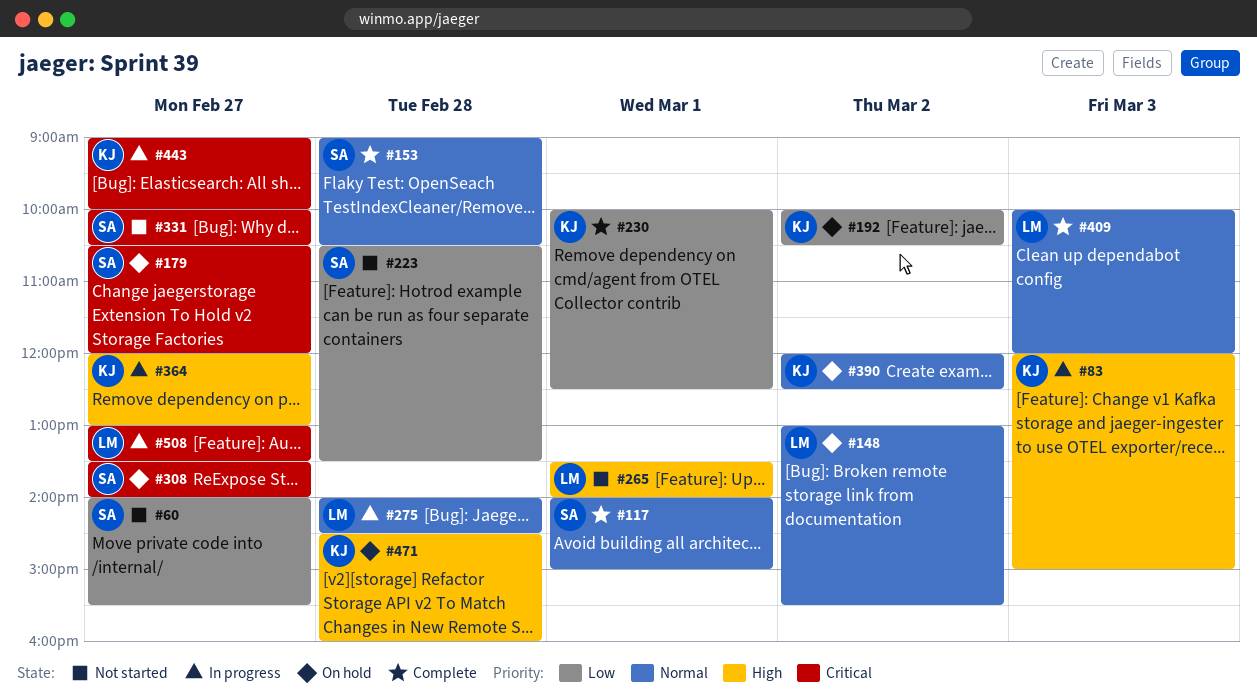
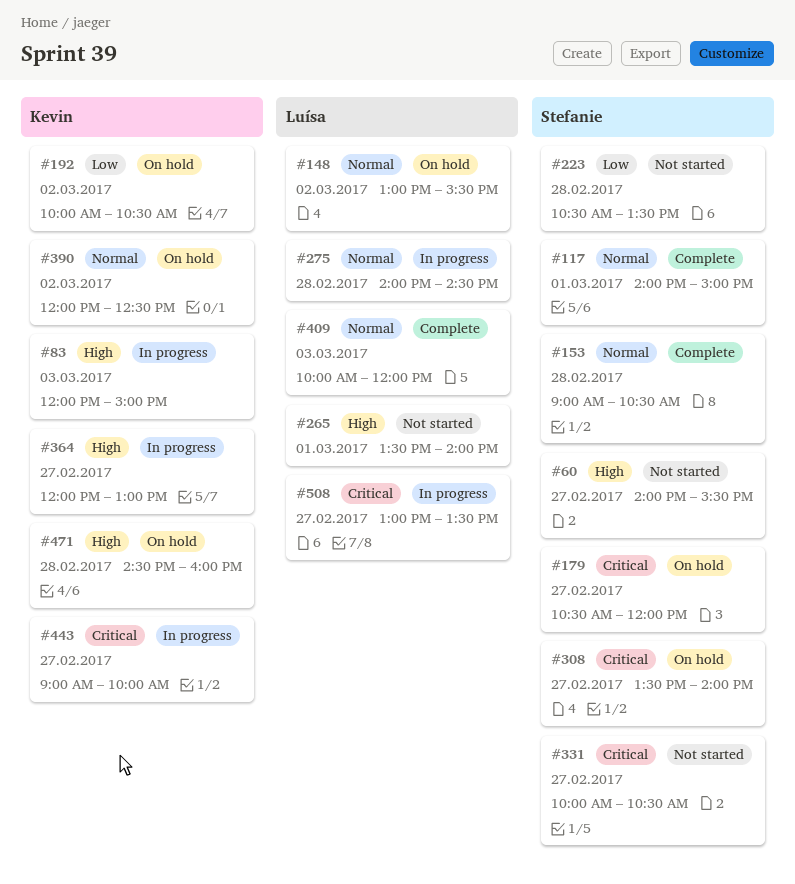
#60, priority: Low -> High
#230: present -> none

